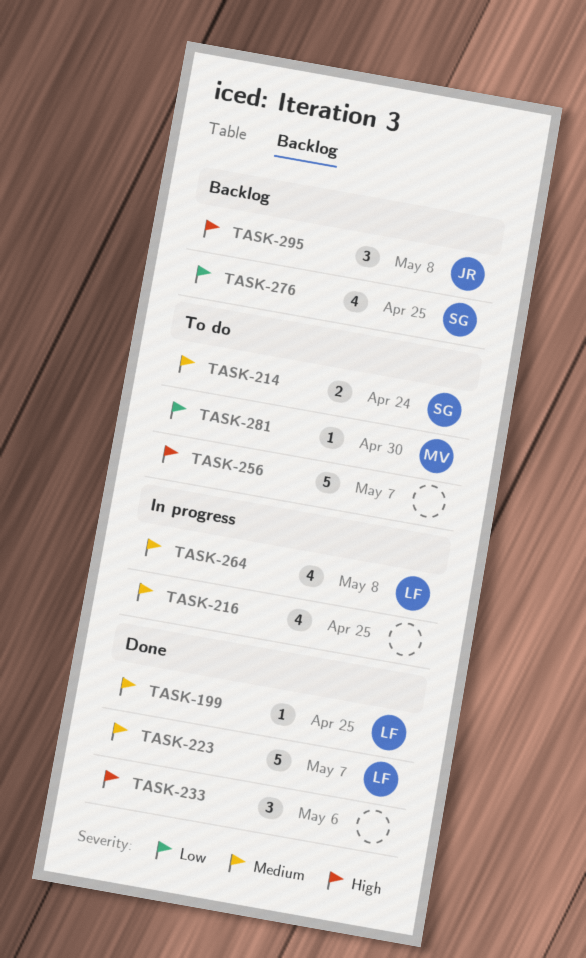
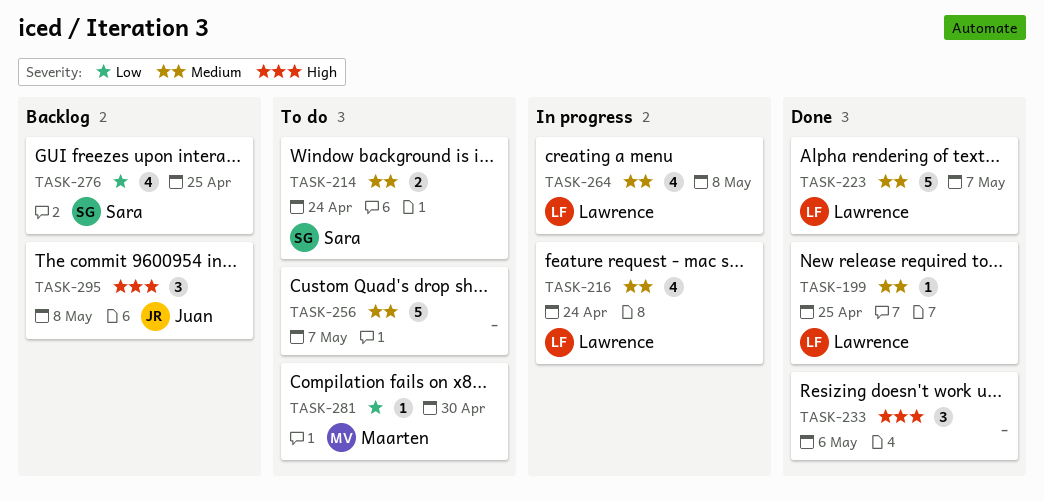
TASK-216, owner: none -> Lawrence
TASK-216, due: Apr 25 -> Apr 24
TASK-256, priority: High -> Medium

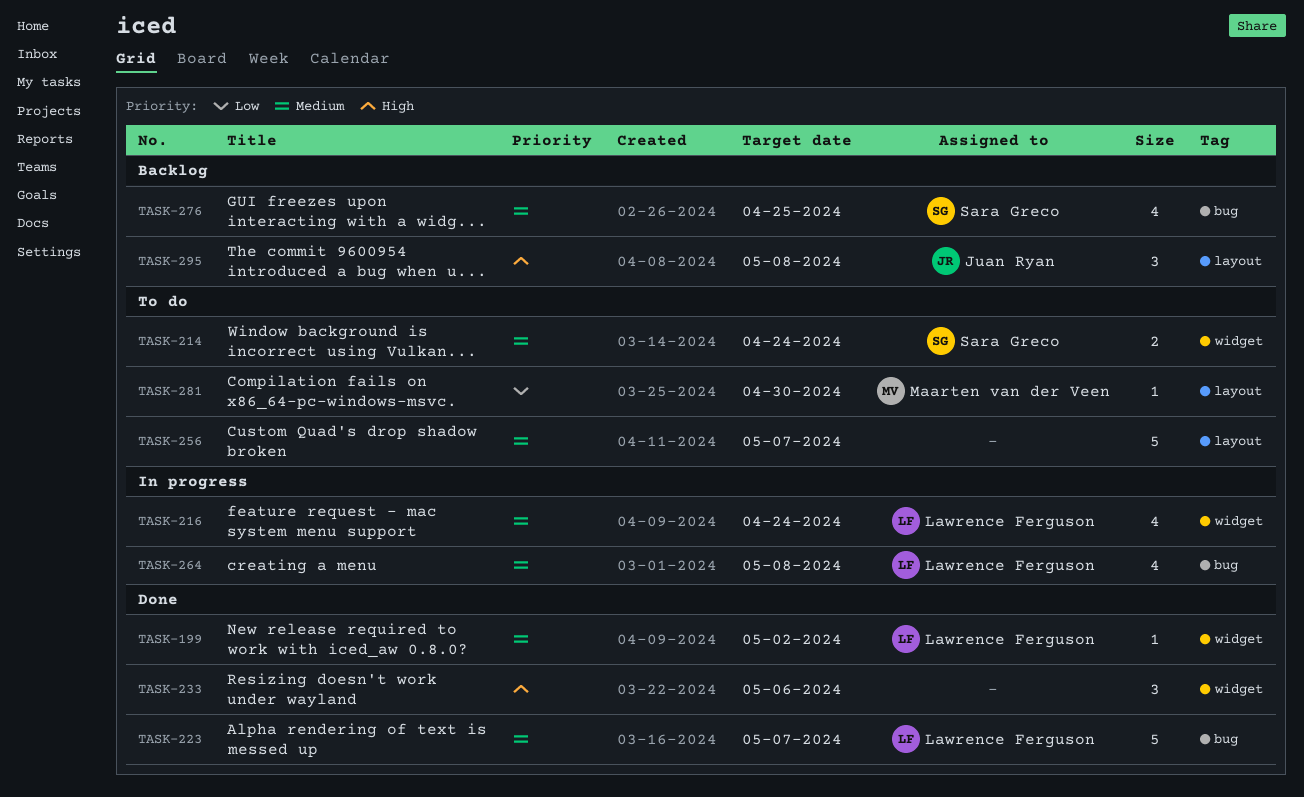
TASK-199, due: Apr 25 -> May 2
TASK-276, priority: Low -> Medium

